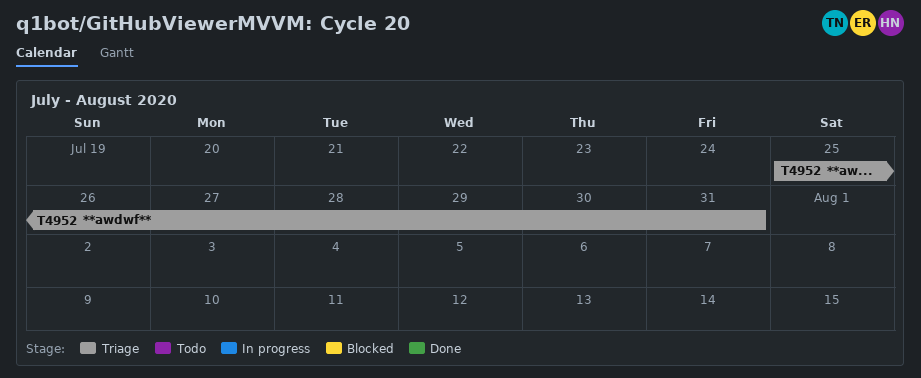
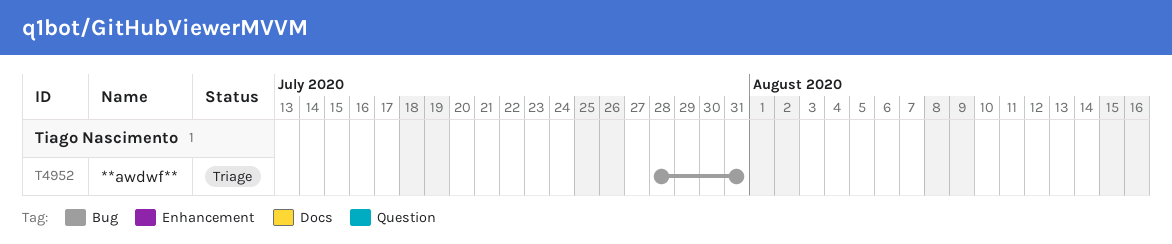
T4952, start: Jul 25 -> Jul 28

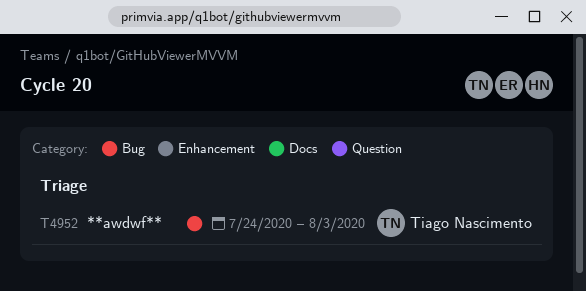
T4952, start: Jul 28 -> Jul 24
T4952, due: Jul 31 -> Aug 3

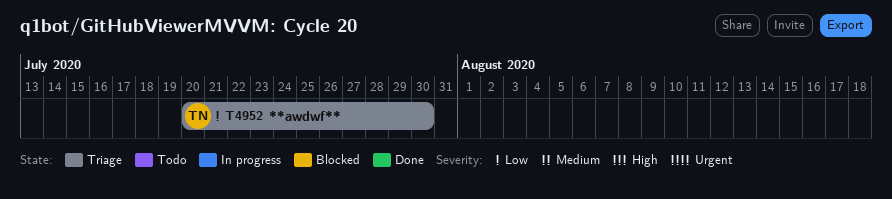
T4952, start: Jul 24 -> Jul 20
T4952, due: Aug 3 -> Jul 30

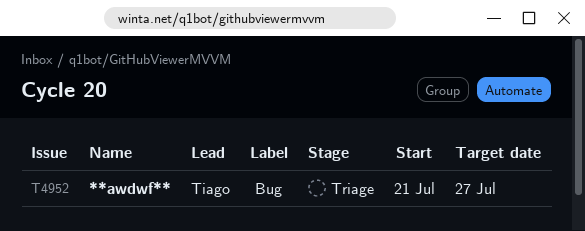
T4952, start: Jul 20 -> Jul 21
T4952, due: Jul 30 -> Jul 27

